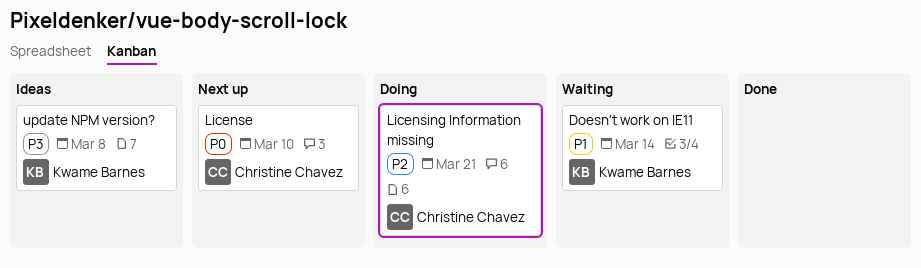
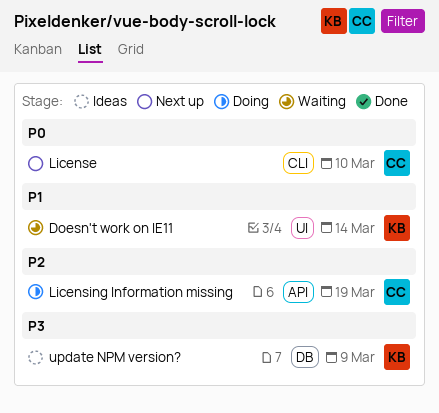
Licensing Information missing, due: Mar 21 -> Mar 19
update NPM version?, due: Mar 8 -> Mar 9

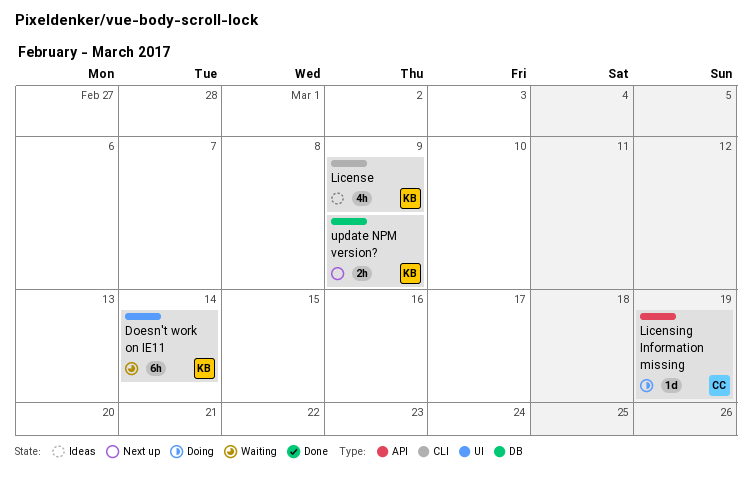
License, status: Next up -> Ideas
License, owner: CC -> KB
License, due: Mar 10 -> Mar 9
update NPM version?, status: Ideas -> Next up

